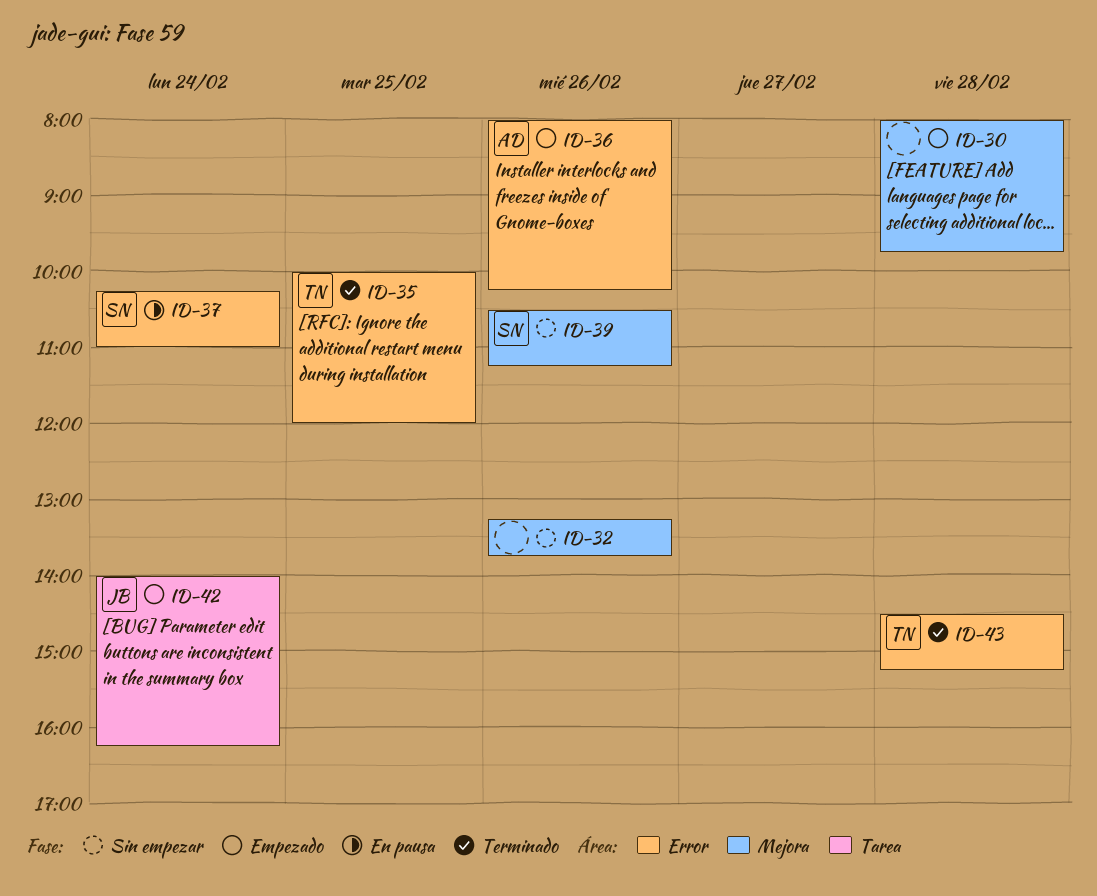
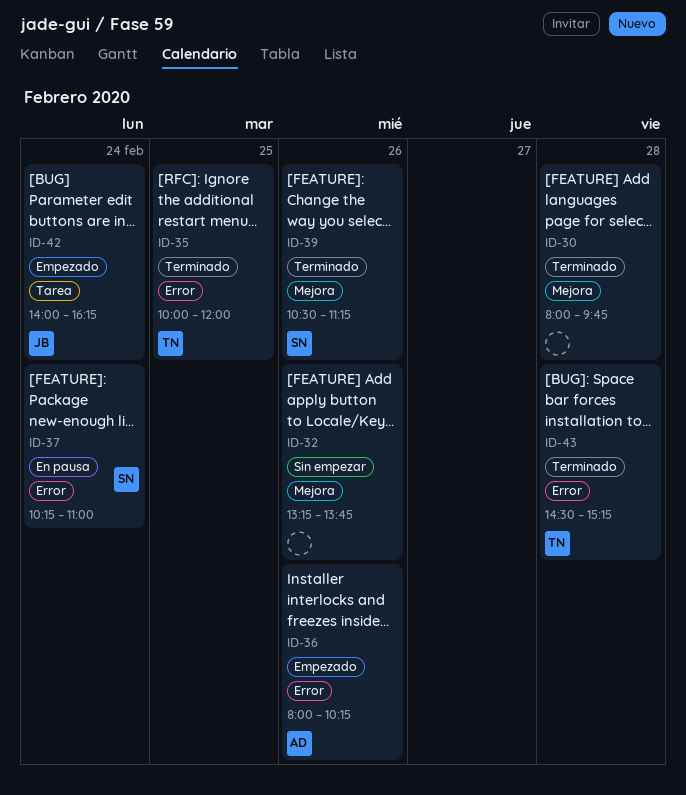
ID-30, status: Empezado -> Terminado
ID-39, status: Sin empezar -> Terminado

